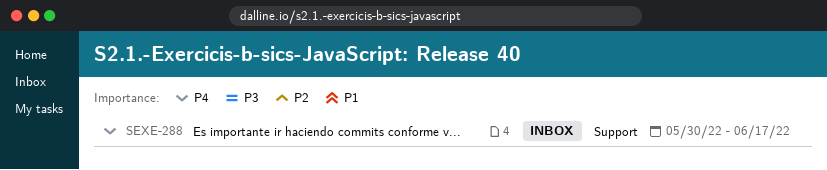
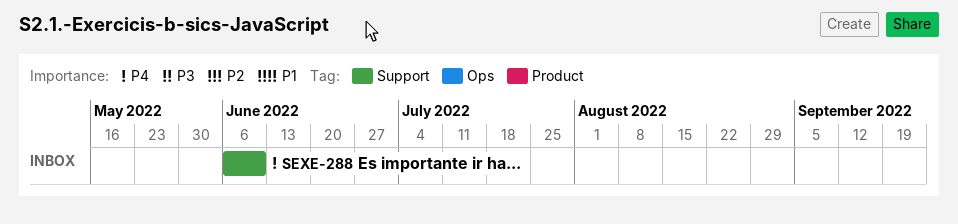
SEXE-288, start: May 30 -> Jun 6
SEXE-288, due: Jun 17 -> Jun 10

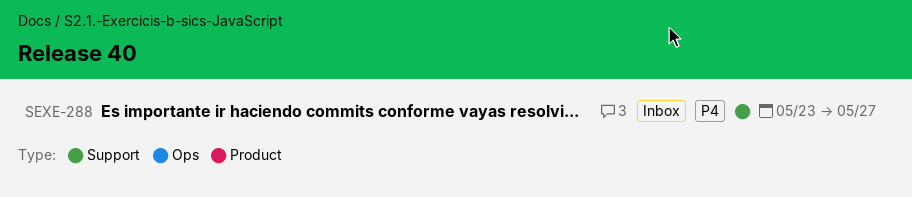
SEXE-288, start: Jun 6 -> May 23
SEXE-288, due: Jun 10 -> May 27

